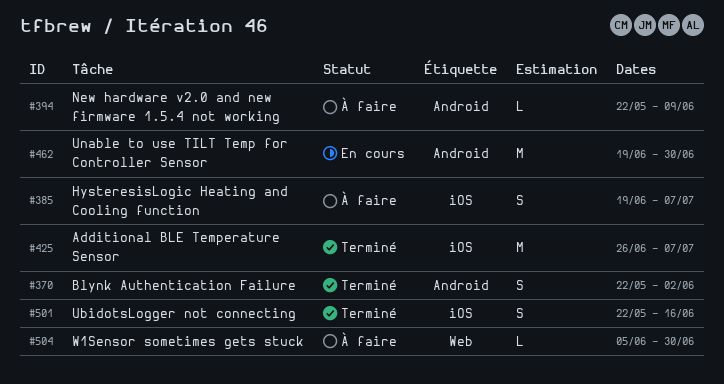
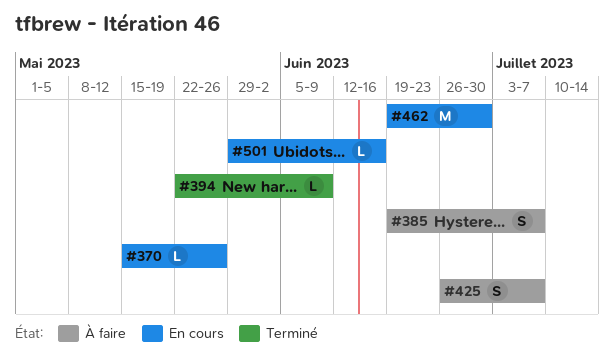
#370, status: Terminé -> En cours
#370, estimate: S -> L
#370, start: May 22 -> May 15
#370, due: Jun 2 -> May 26
#394, status: À faire -> Terminé
#425, status: Terminé -> À faire
#425, estimate: M -> S
#501, status: Terminé -> En cours
#501, estimate: S -> L
#501, start: May 22 -> May 29
#504: present -> none

